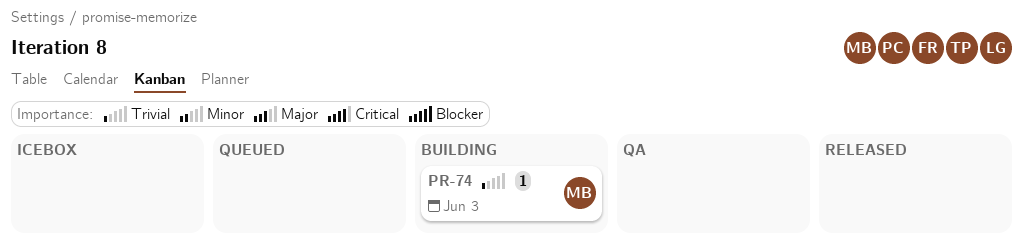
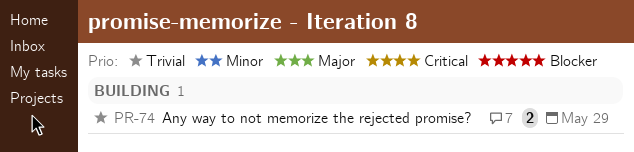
PR-74, estimate: 1 -> 2
PR-74, due: Jun 3 -> May 29

